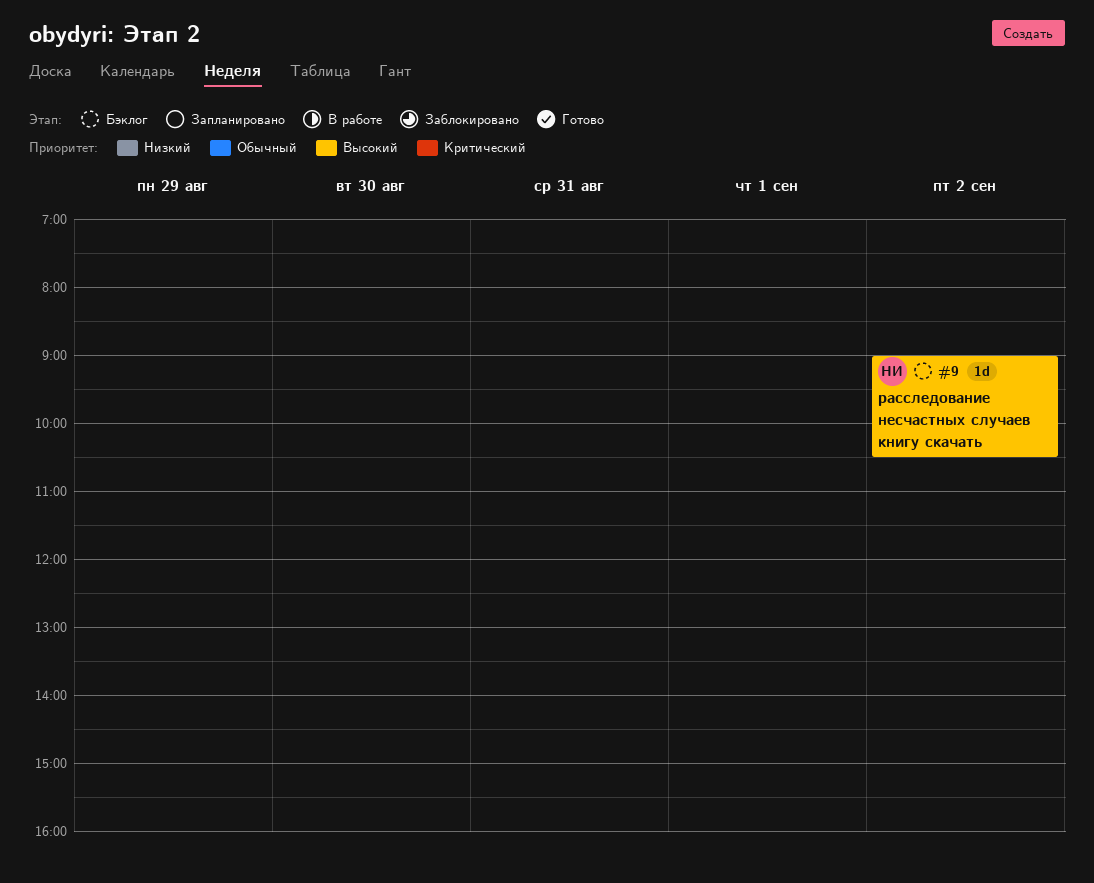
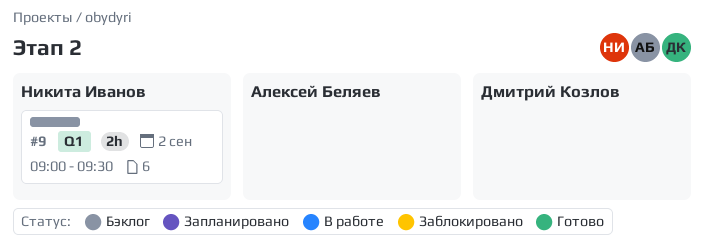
#9, estimate: 1d -> 2h
#9, ends: 10:30 -> 09:30

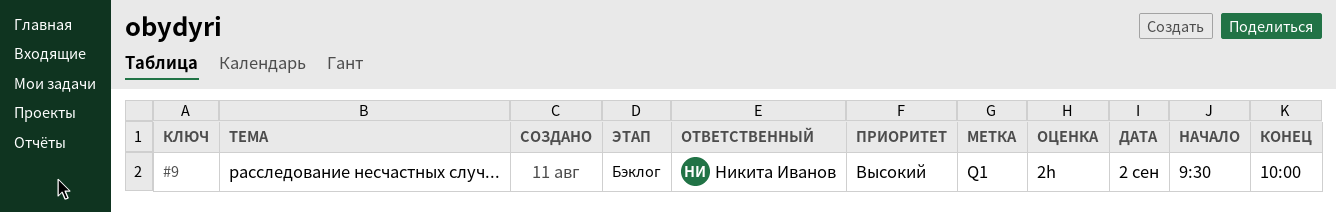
#9, begins: 09:00 -> 09:30
#9, ends: 09:30 -> 10:00

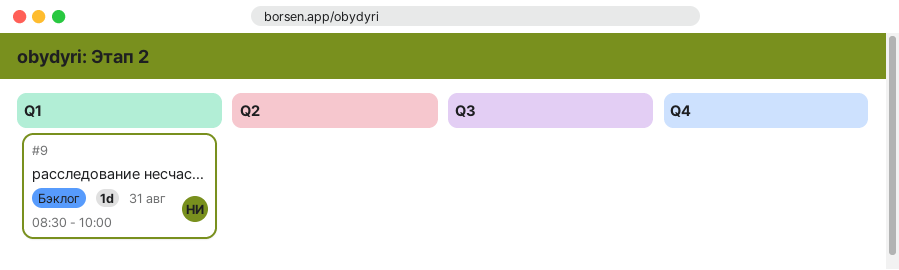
#9, estimate: 2h -> 1d
#9, day: Sep 2 -> Aug 31
#9, begins: 09:30 -> 08:30

